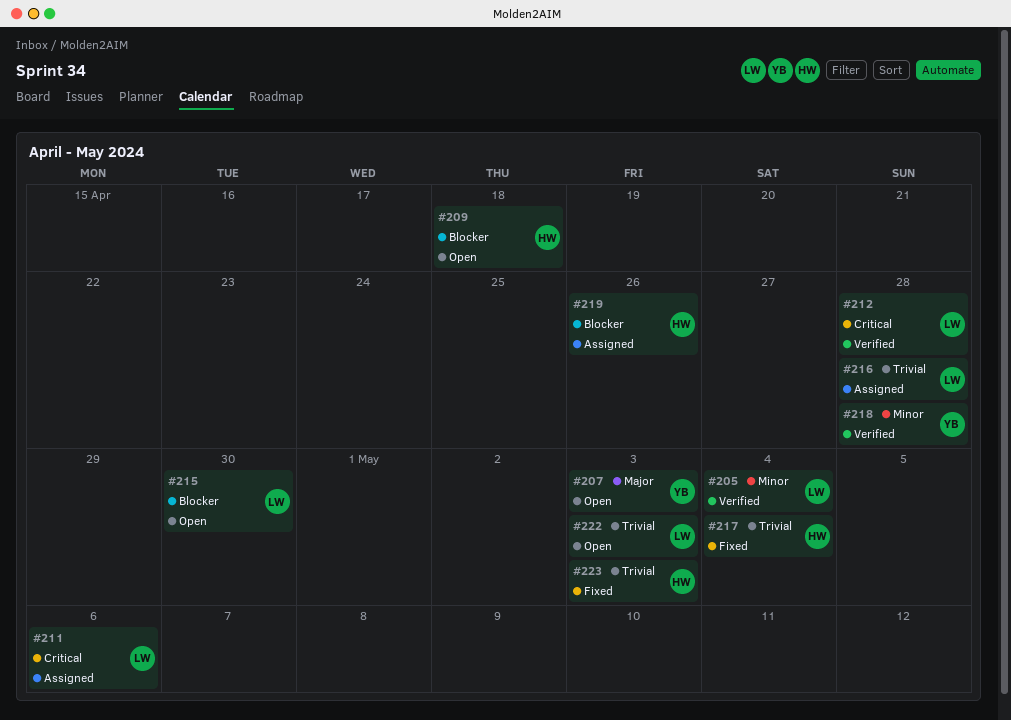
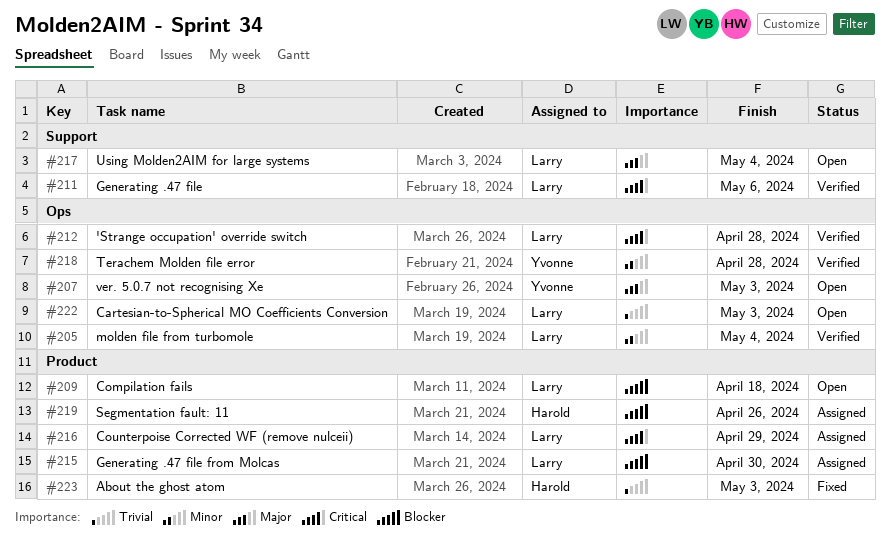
#209, owner: Harold -> Larry
#211, status: Assigned -> Verified
#215, status: Open -> Assigned
#216, priority: Trivial -> Critical
#216, due: Apr 28 -> Apr 29
#217, status: Fixed -> Open
#217, owner: Harold -> Larry
#217, priority: Trivial -> Major

